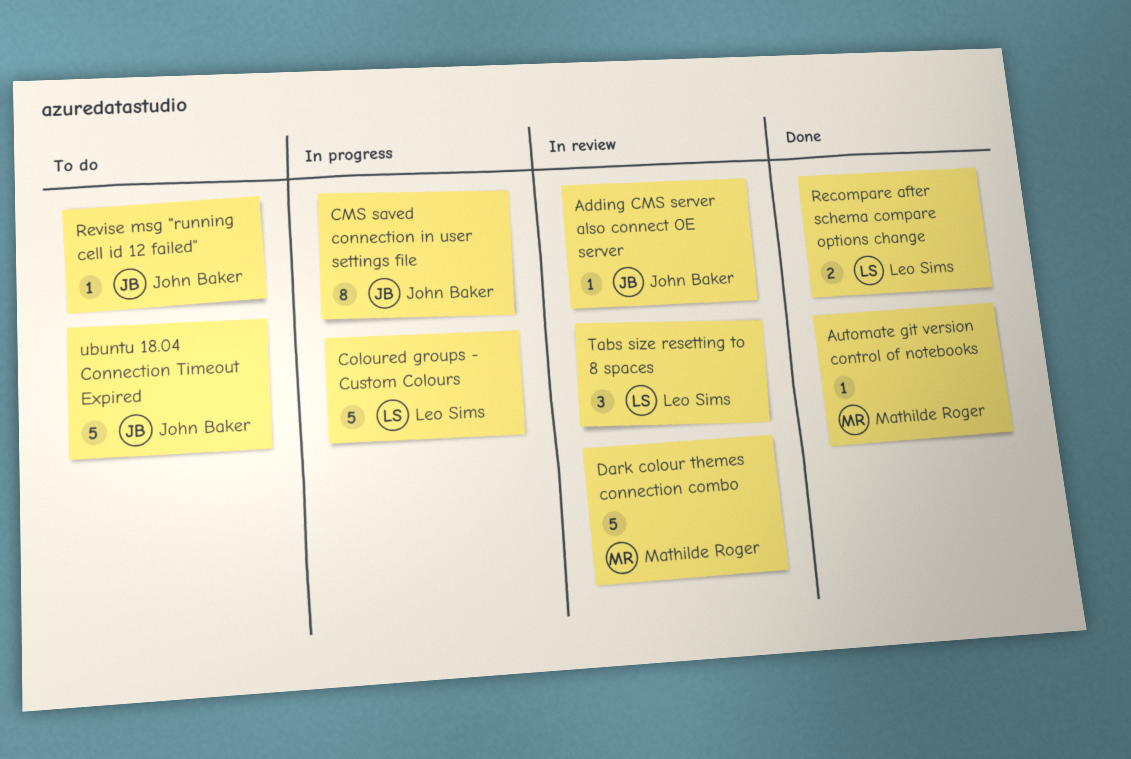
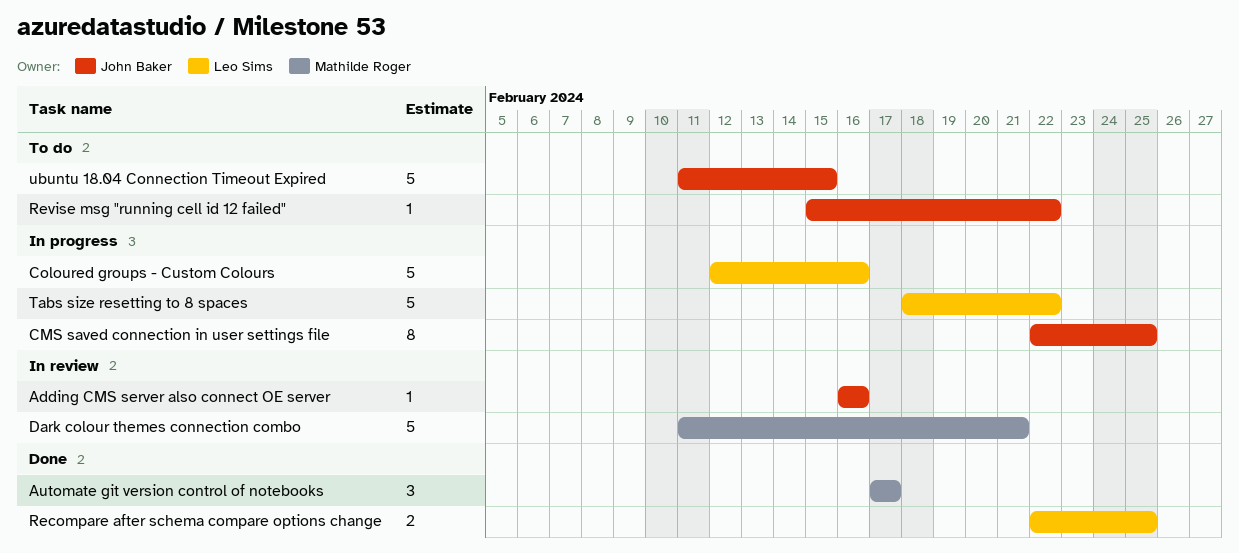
Automate git version control of notebooks, estimate: 1 -> 3
Tabs size resetting to 8 spaces, status: In review -> In progress
Tabs size resetting to 8 spaces, estimate: 3 -> 5

